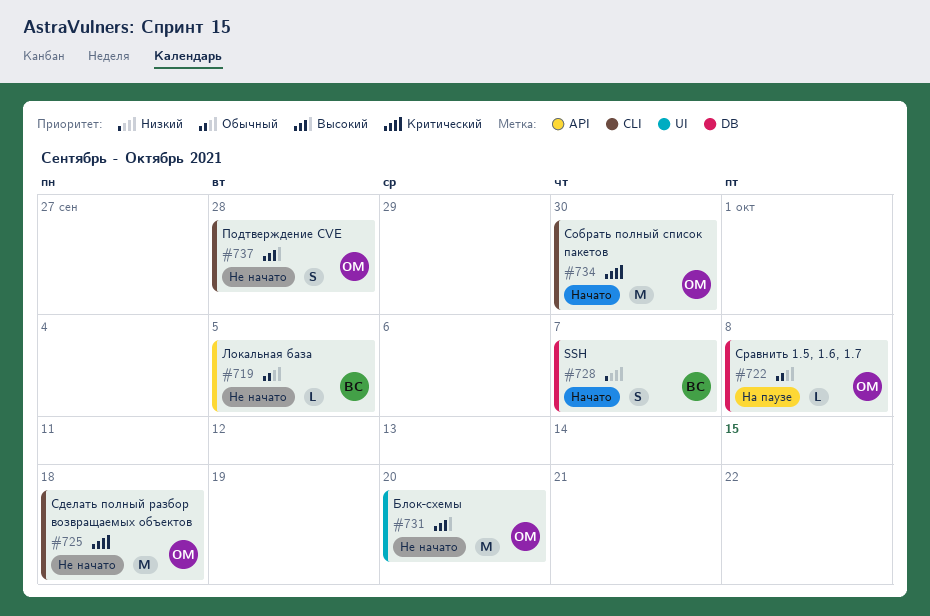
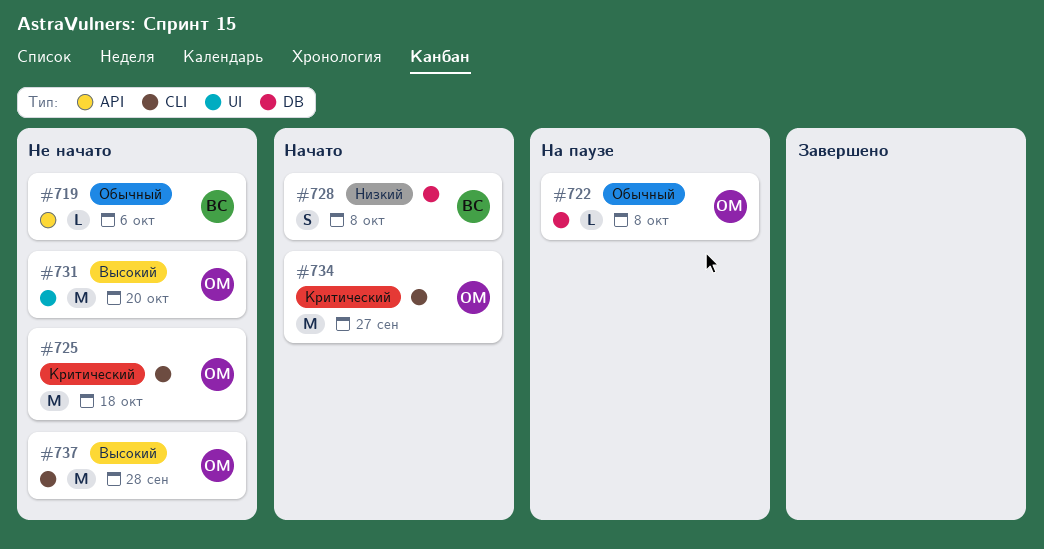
#719, due: Oct 5 -> Oct 6
#728, due: Oct 7 -> Oct 8
#734, due: Sep 30 -> Sep 27
#737, estimate: S -> M

